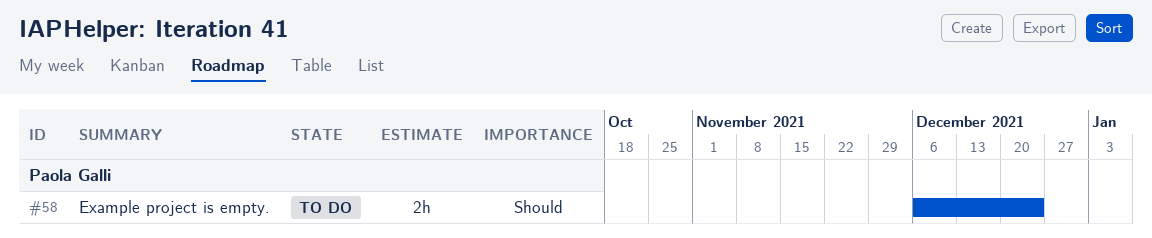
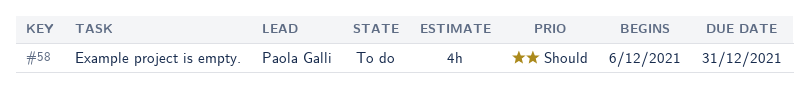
#58, estimate: 2h -> 4h
#58, due: Dec 24 -> Dec 31

